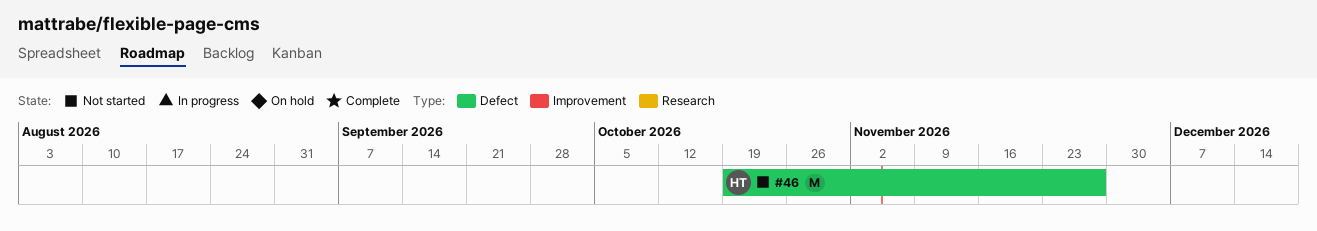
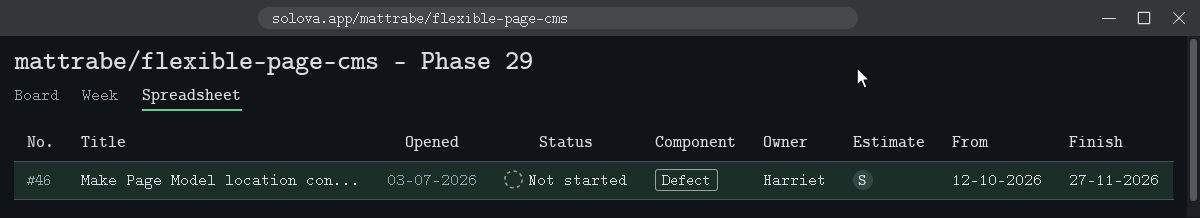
#46, estimate: M -> S
#46, start: Oct 19 -> Oct 12

